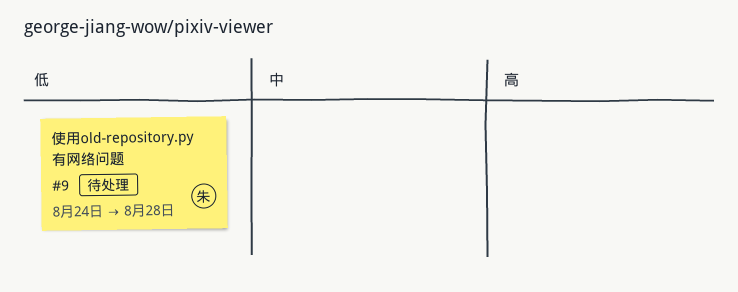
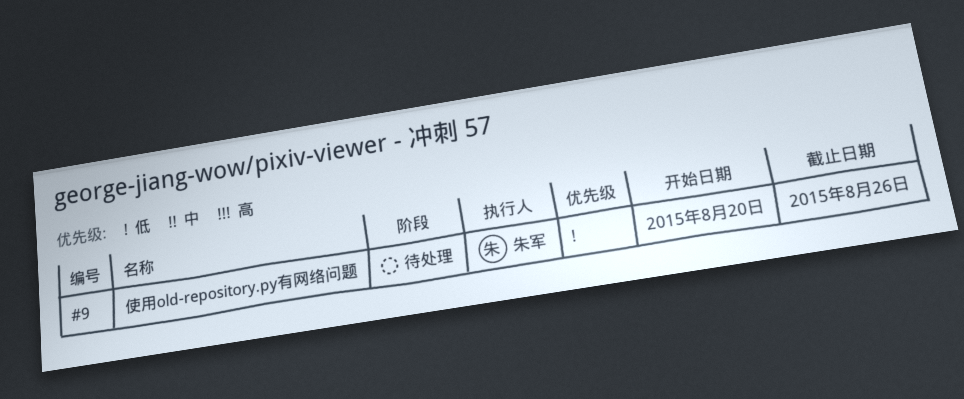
#9, start: Aug 24 -> Aug 20
#9, due: Aug 28 -> Aug 26

